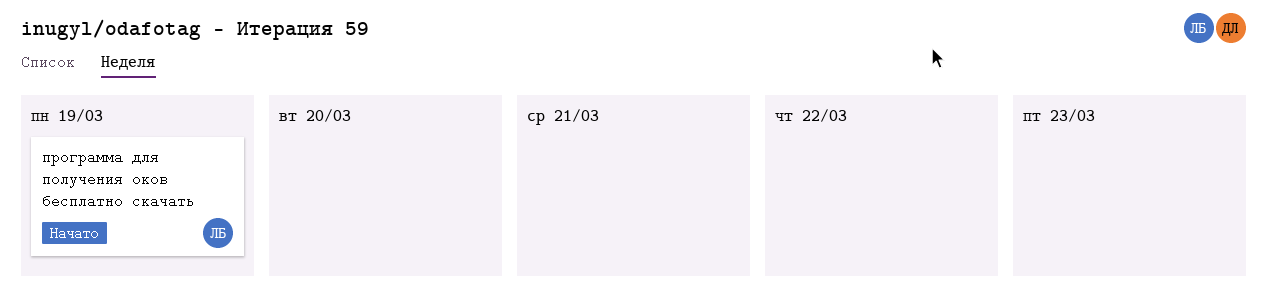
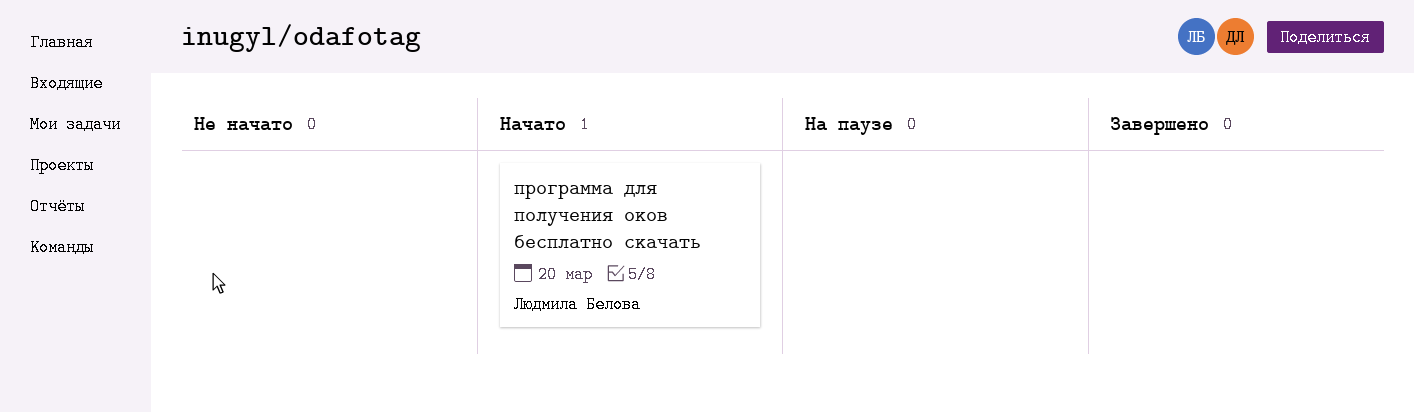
программа для получения оков бесплатно скачать, due: Mar 19 -> Mar 20

